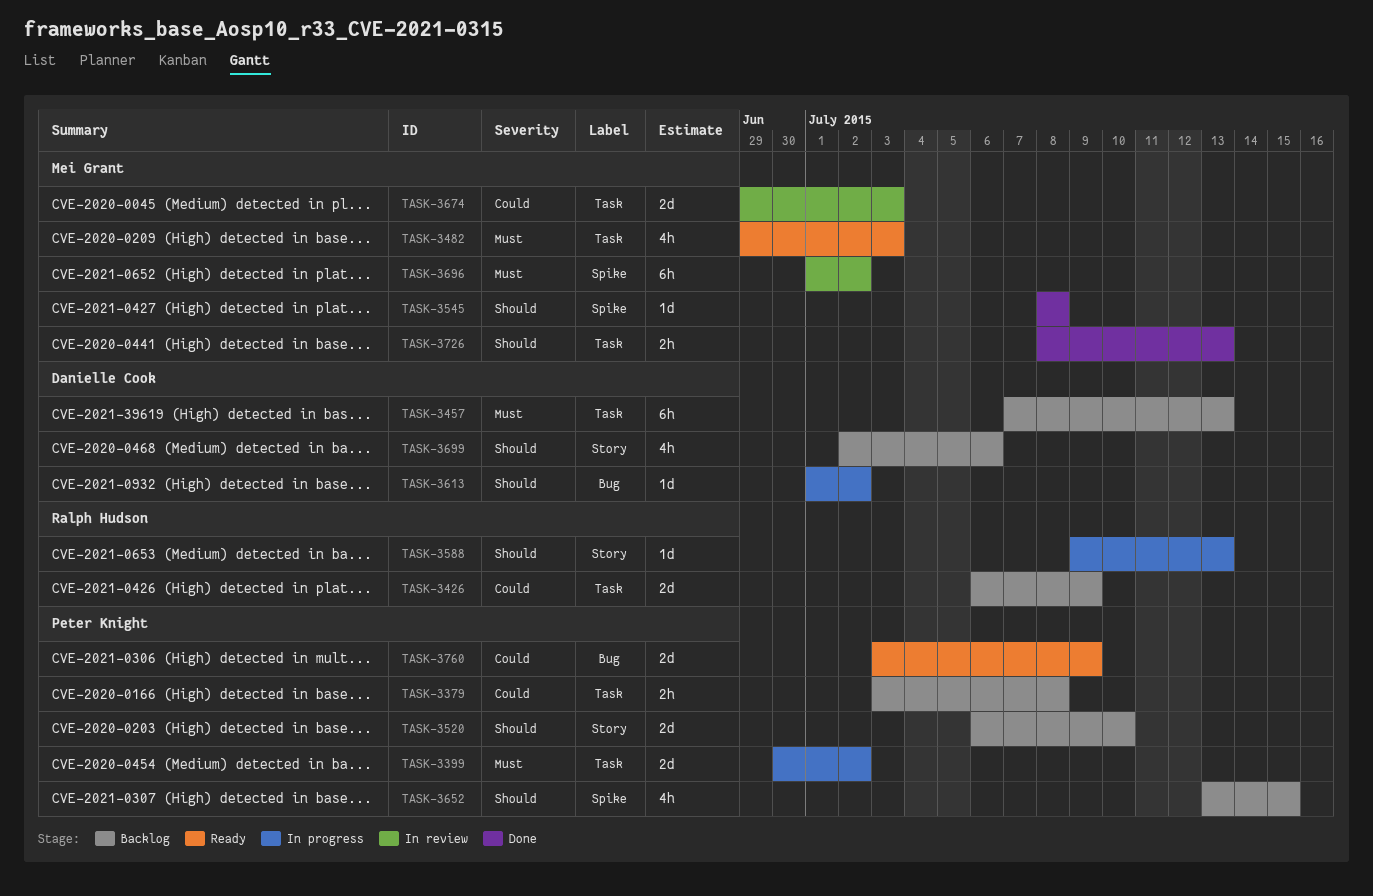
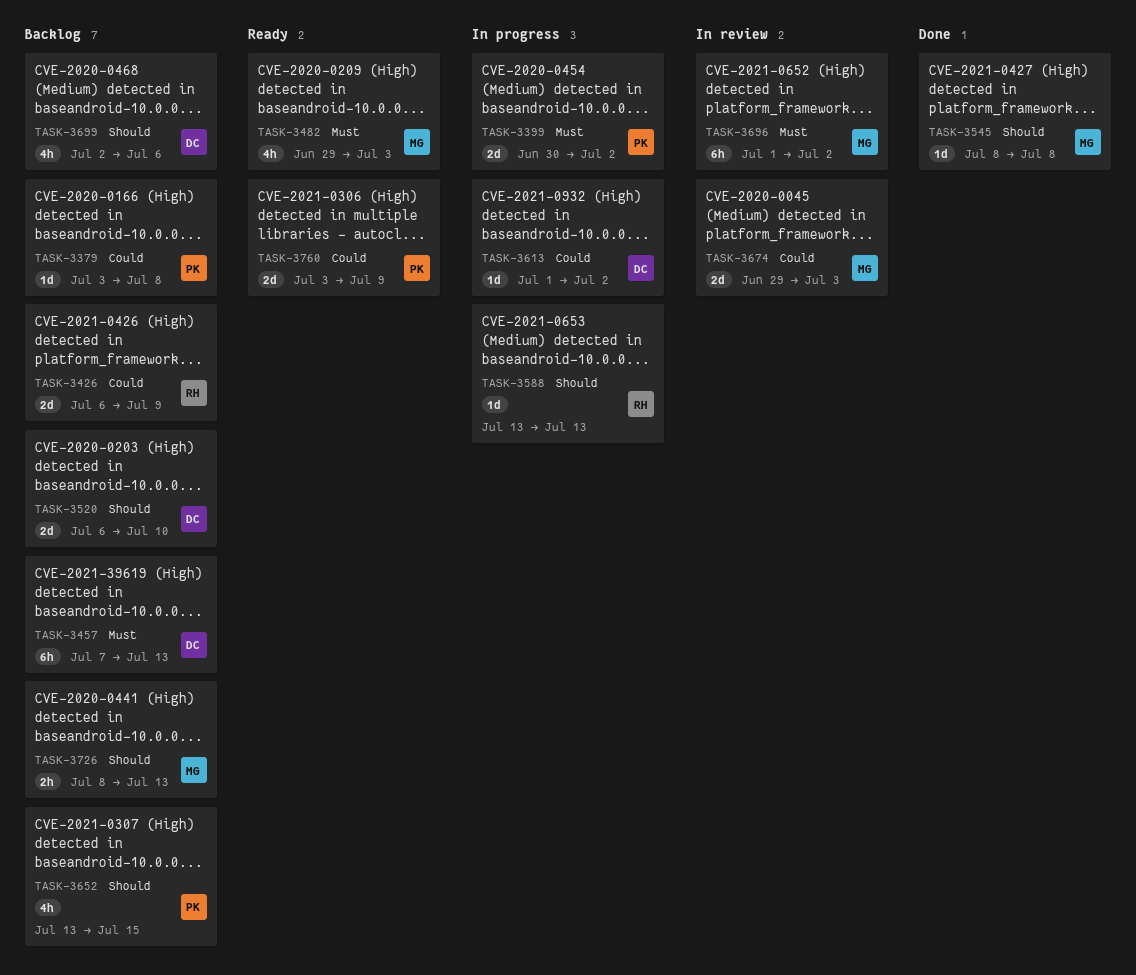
TASK-3379, estimate: 2h -> 1d
TASK-3520, owner: Peter Knight -> Danielle Cook
TASK-3588, start: Jul 9 -> Jul 13
TASK-3613, priority: Should -> Could
TASK-3726, status: Done -> Backlog

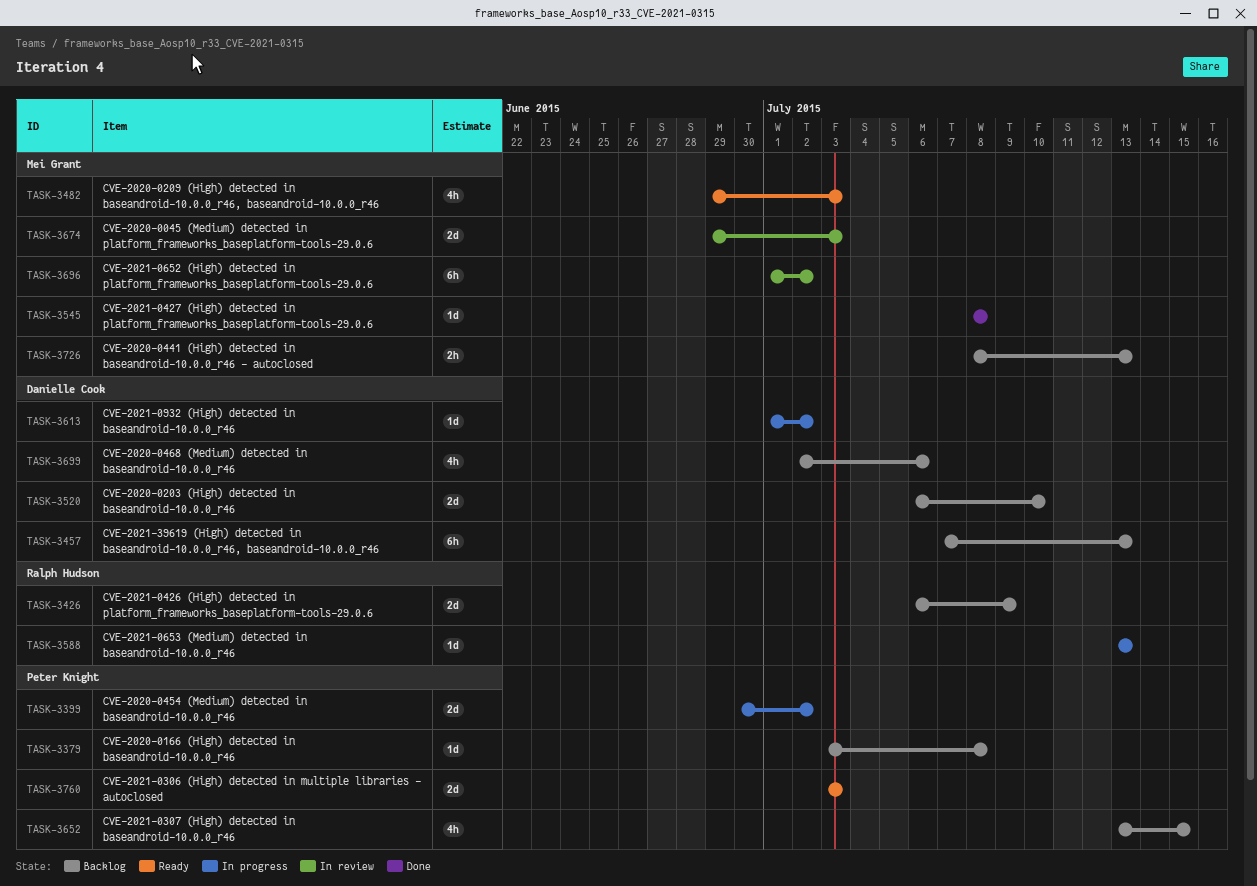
TASK-3760, due: Jul 9 -> Jul 3

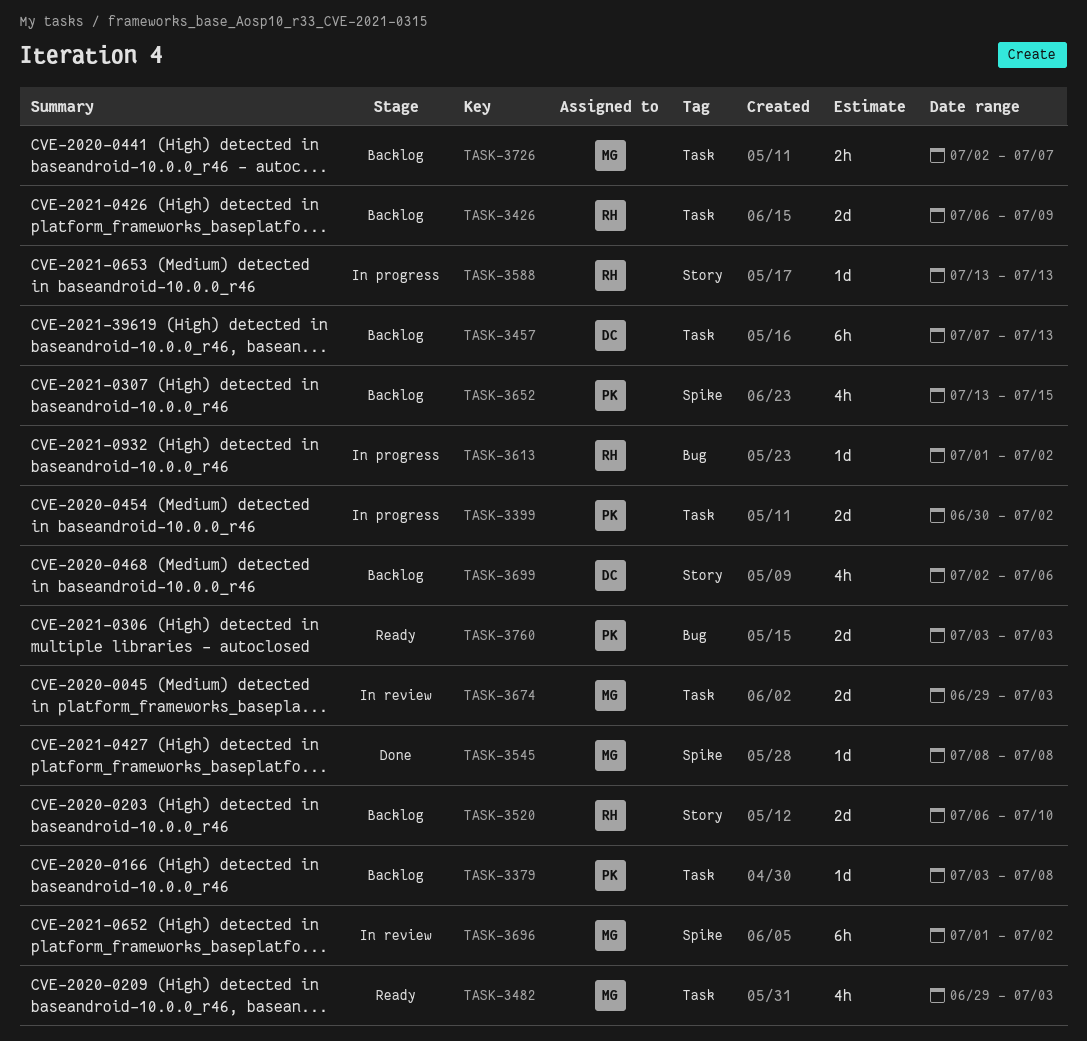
TASK-3520, owner: Danielle Cook -> Ralph Hudson
TASK-3613, owner: Danielle Cook -> Ralph Hudson
TASK-3726, start: Jul 8 -> Jul 2
TASK-3726, due: Jul 13 -> Jul 7

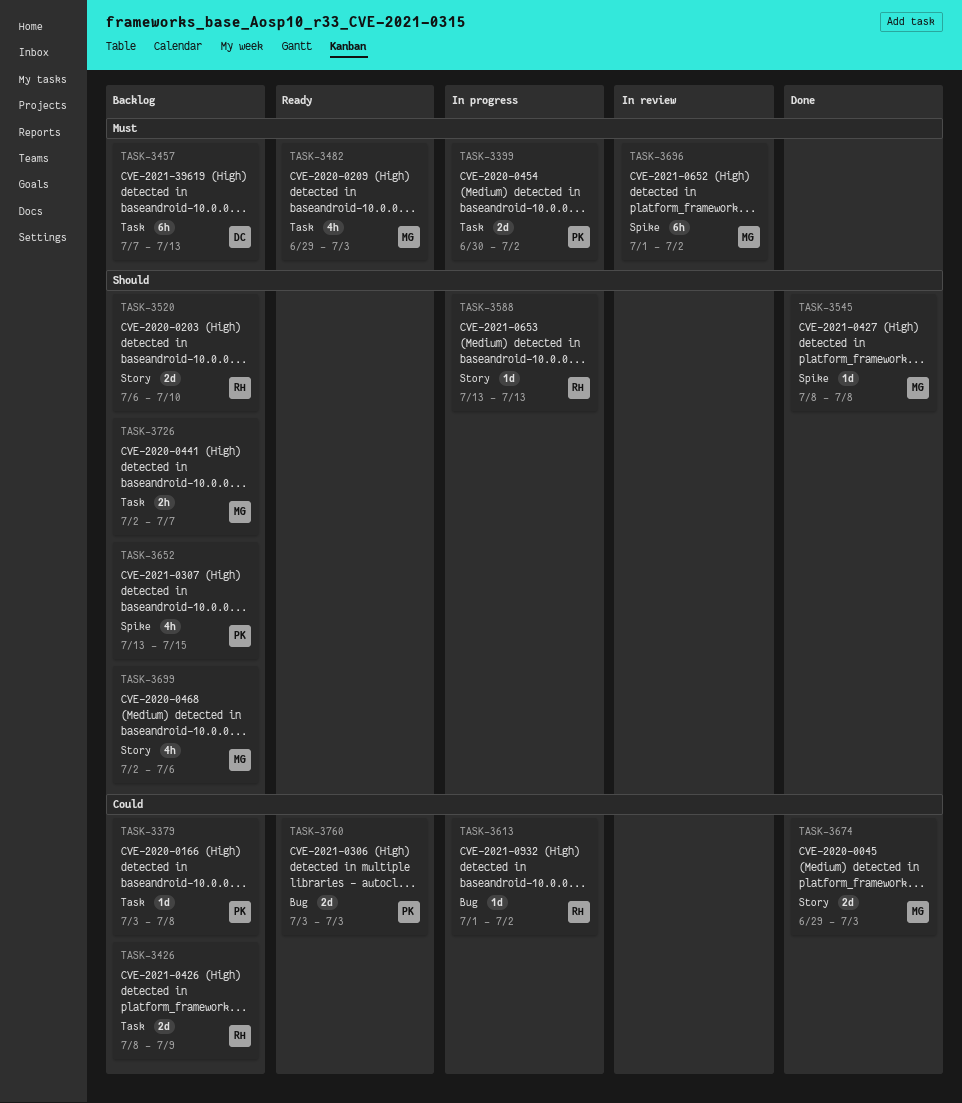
TASK-3426, start: Jul 6 -> Jul 8
TASK-3674, status: In review -> Done
TASK-3674, label: Task -> Story
TASK-3699, owner: DC -> MG

